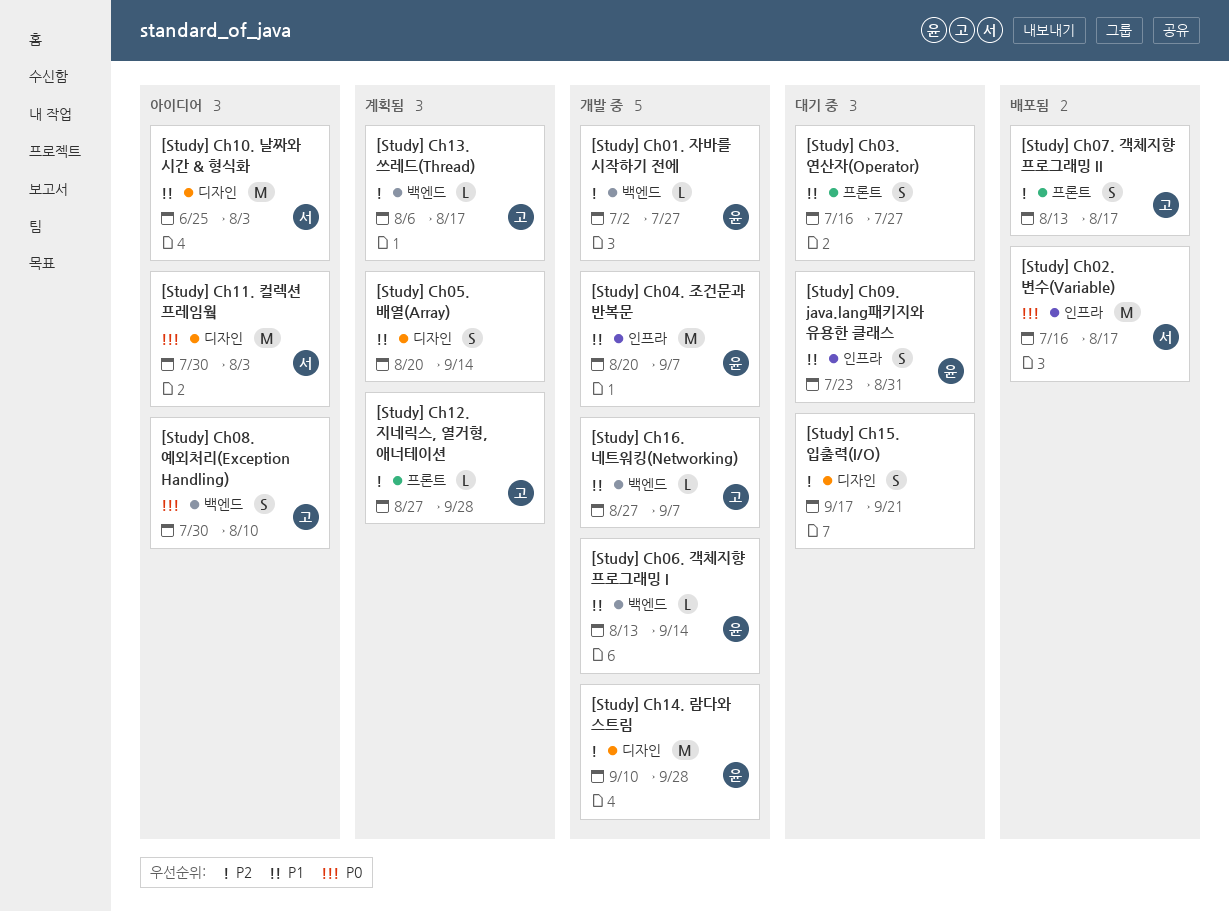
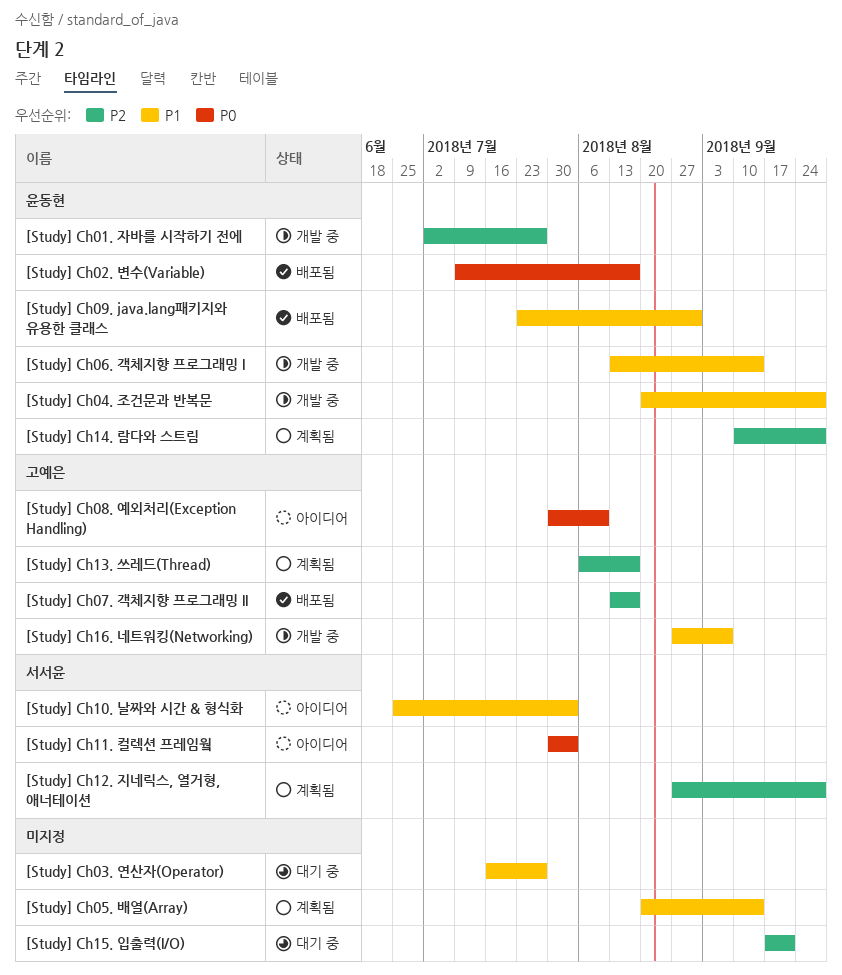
[Study] Ch02. 변수(Variable), owner: 서서윤 -> 윤동현
[Study] Ch02. 변수(Variable), start: Jul 16 -> Jul 9
[Study] Ch04. 조건문과 반복문, due: Sep 7 -> Sep 28
[Study] Ch09. java.lang패키지와 유용한 클래스, status: 대기 중 -> 배포됨
[Study] Ch12. 지네릭스, 열거형, 애너테이션, owner: 고예은 -> 서서윤
[Study] Ch14. 람다와 스트림, status: 개발 중 -> 계획됨

